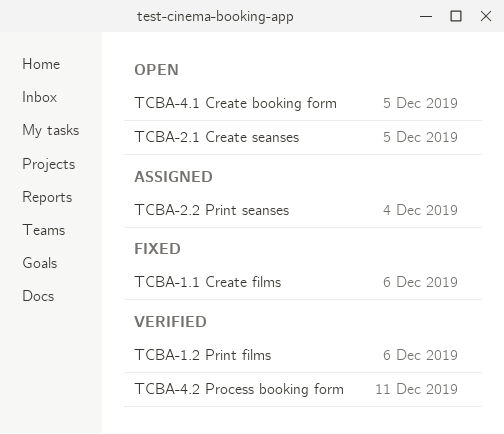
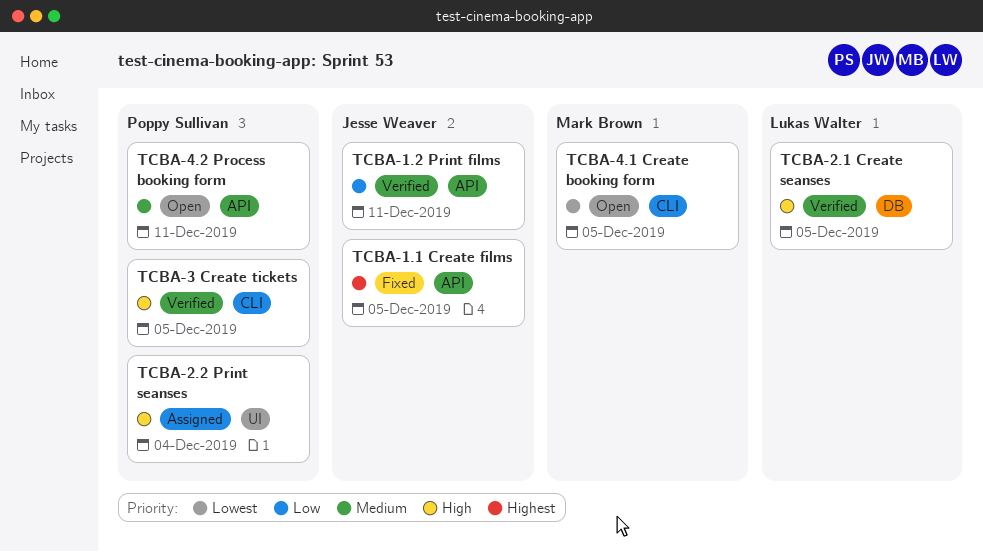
TCBA-1.1 Create films, due: Dec 6 -> Dec 5
TCBA-1.2 Print films, due: Dec 6 -> Dec 11
TCBA-2.1 Create seanses, status: Open -> Verified
TCBA-3 Create tickets: none -> present
TCBA-4.2 Process booking form, status: Verified -> Open

